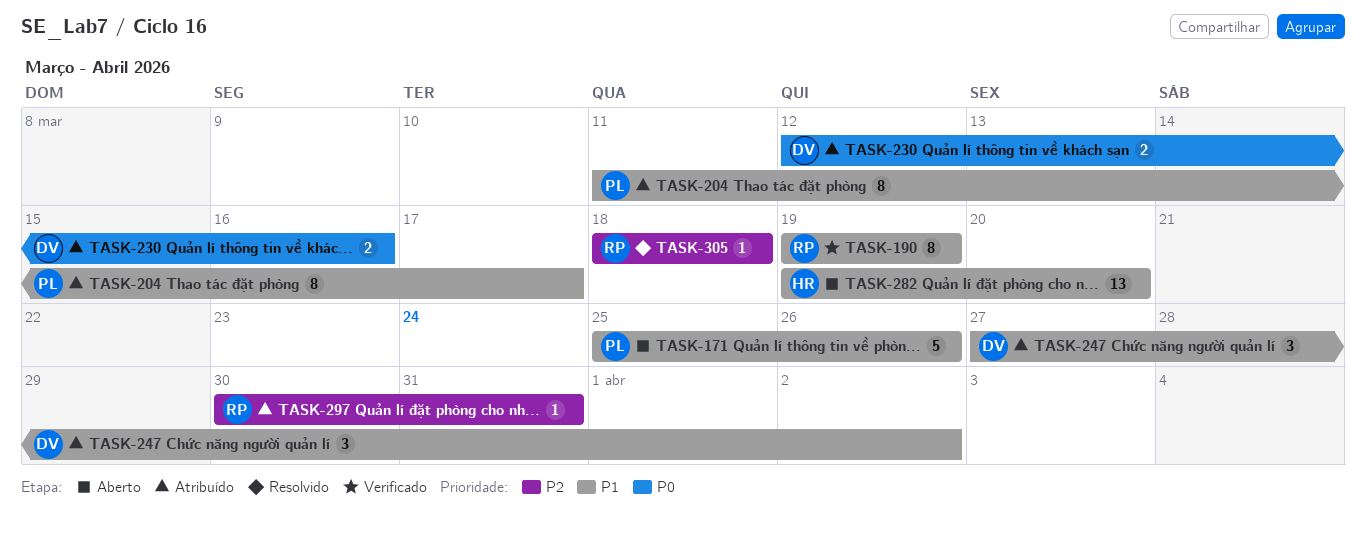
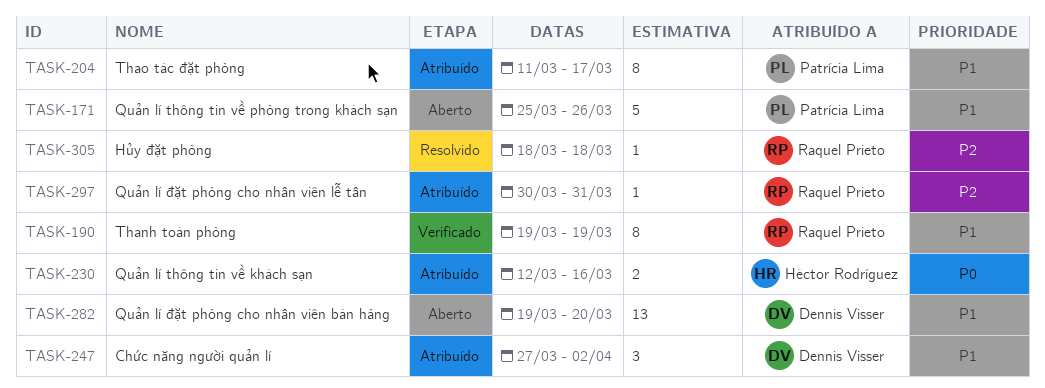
TASK-230, owner: Dennis Visser -> Héctor Rodríguez
TASK-282, owner: Héctor Rodríguez -> Dennis Visser

